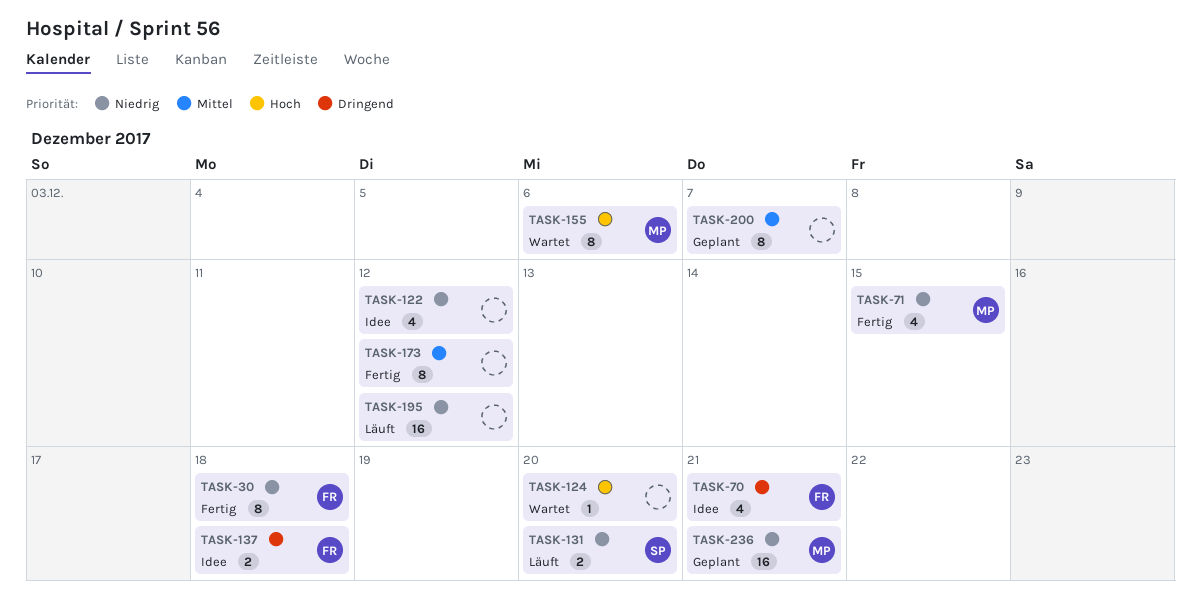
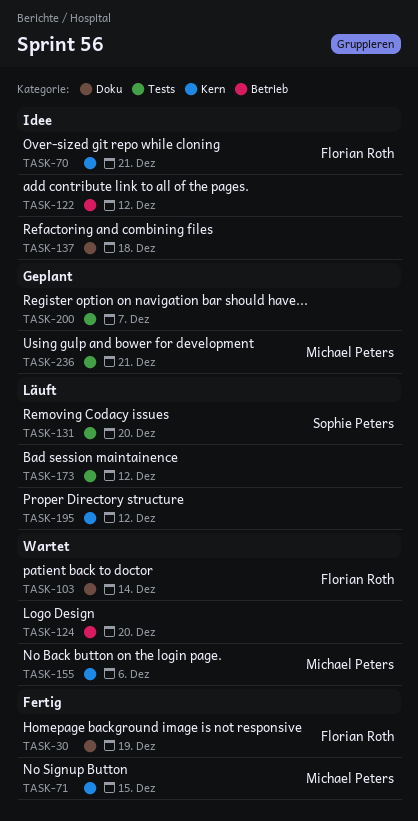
TASK-30, due: Dec 18 -> Dec 19
TASK-103: none -> present
TASK-137, owner: Florian Roth -> none
TASK-173, status: Fertig -> Läuft

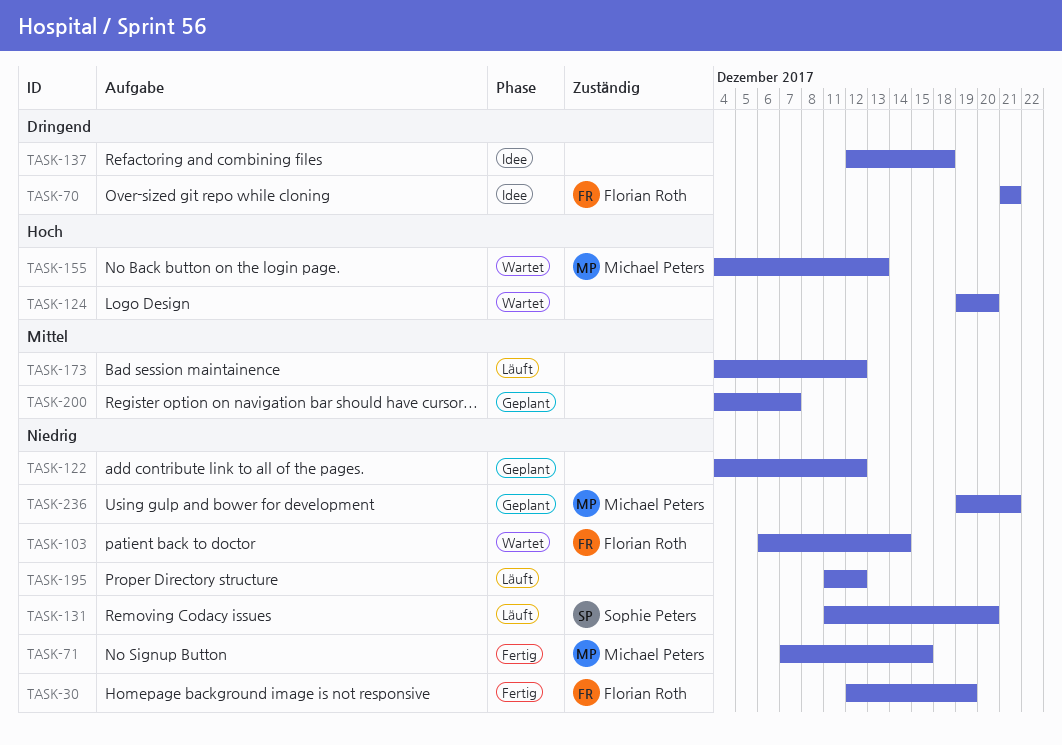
TASK-122, status: Idee -> Geplant
TASK-155, due: Dec 6 -> Dec 13

